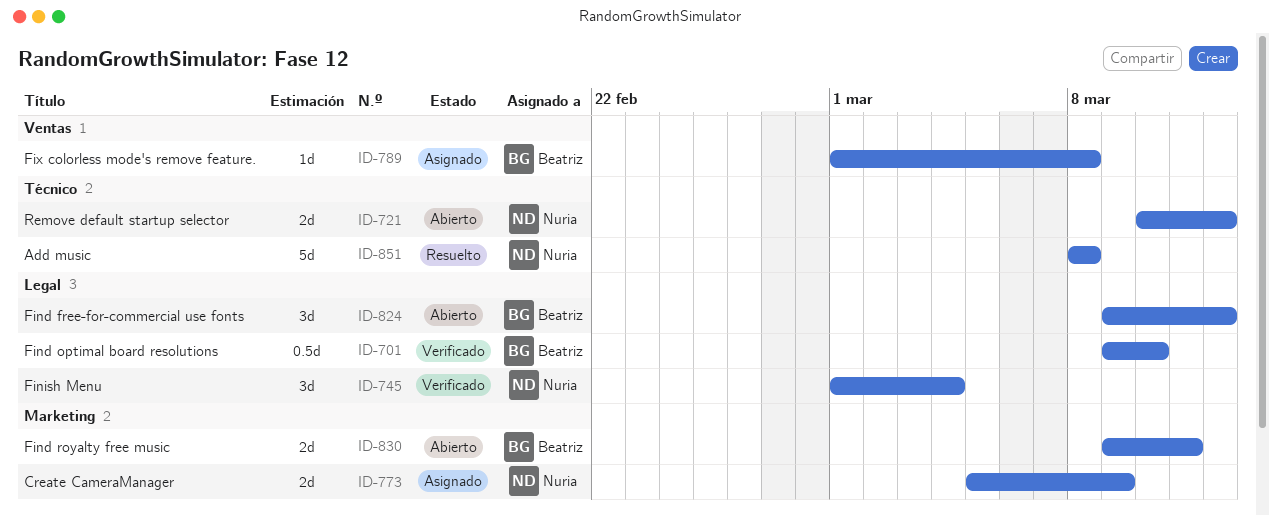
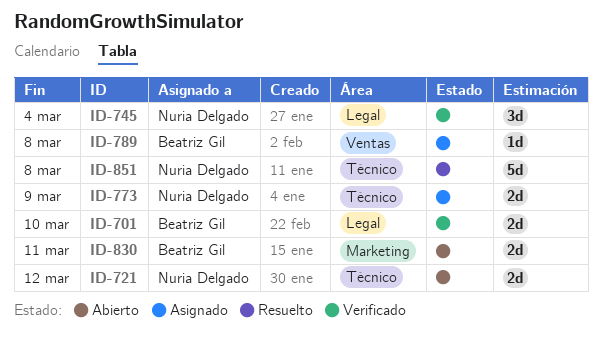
ID-701, estimate: 0.5d -> 2d
ID-773, label: Marketing -> Técnico
ID-824: present -> none

